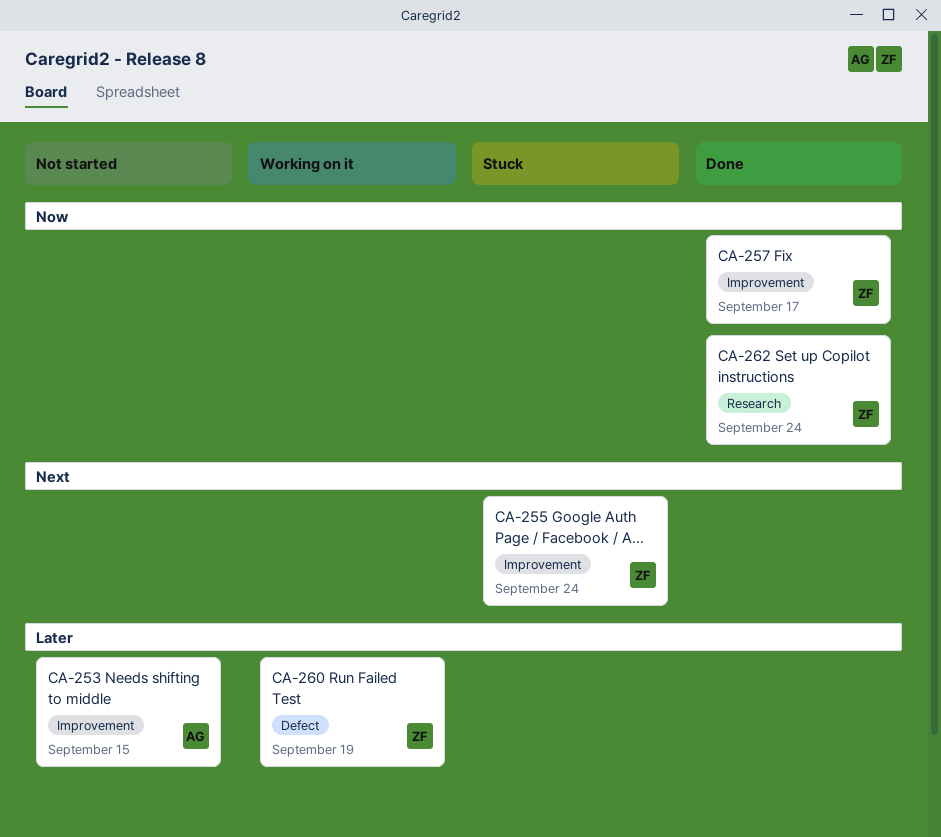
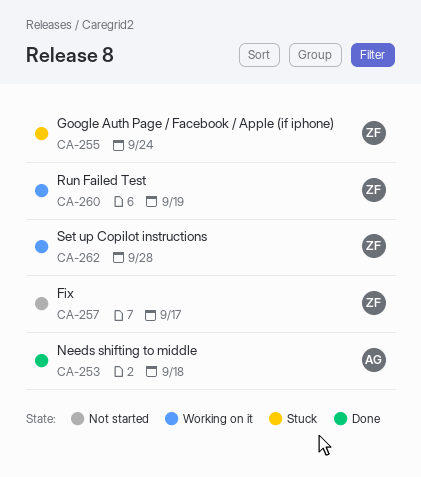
CA-253, status: Not started -> Done
CA-253, due: Sep 15 -> Sep 18
CA-257, status: Done -> Not started
CA-262, status: Done -> Working on it
CA-262, due: Sep 24 -> Sep 28

